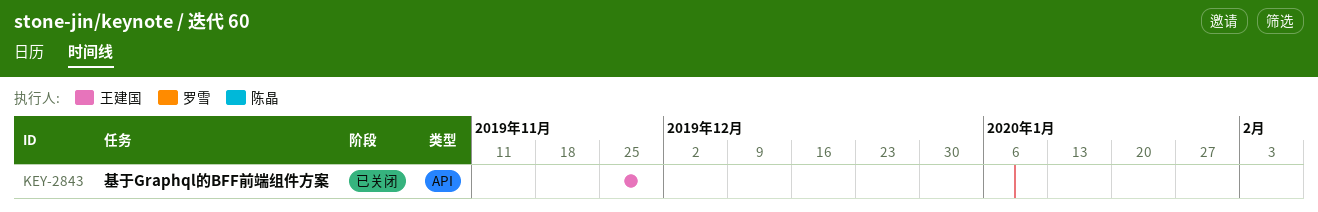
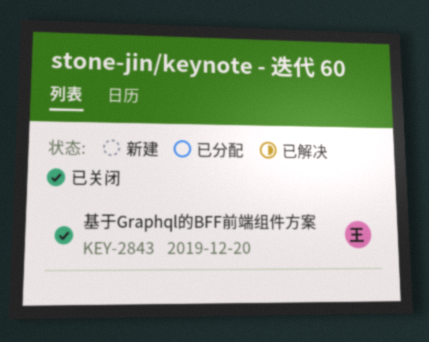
KEY-2843, due: Nov 29 -> Dec 20

